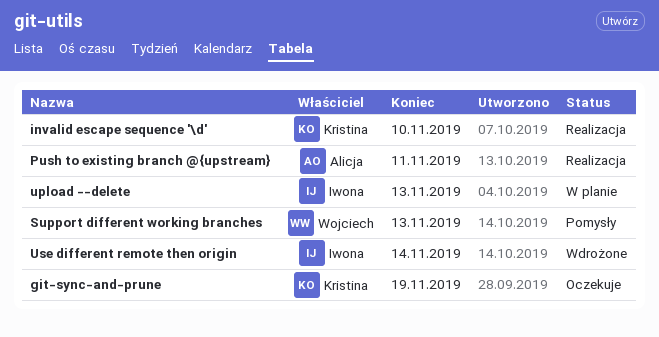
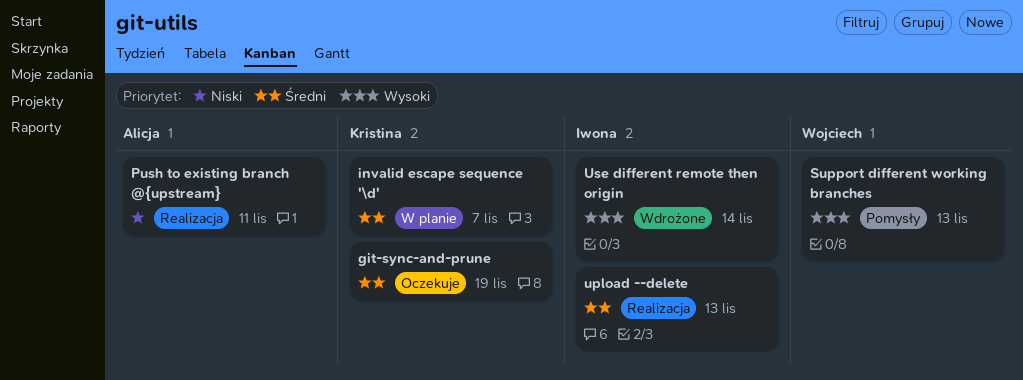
invalid escape sequence '\d', status: Realizacja -> W planie
invalid escape sequence '\d', due: Nov 10 -> Nov 7
upload --delete, status: W planie -> Realizacja

